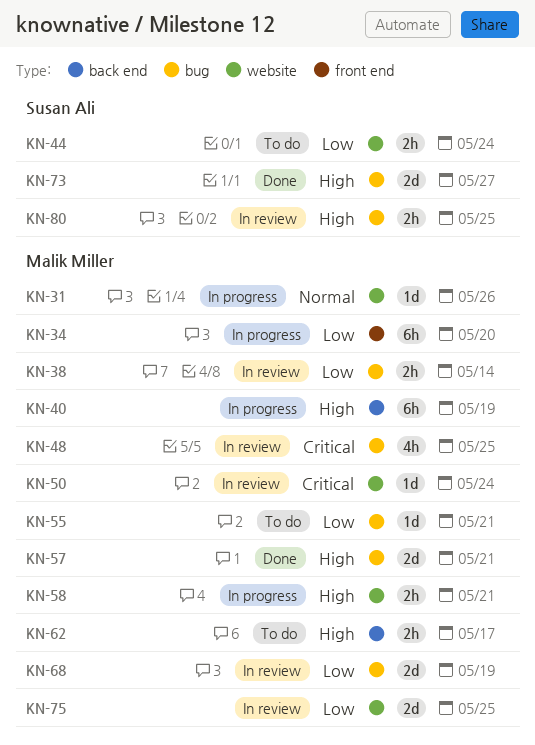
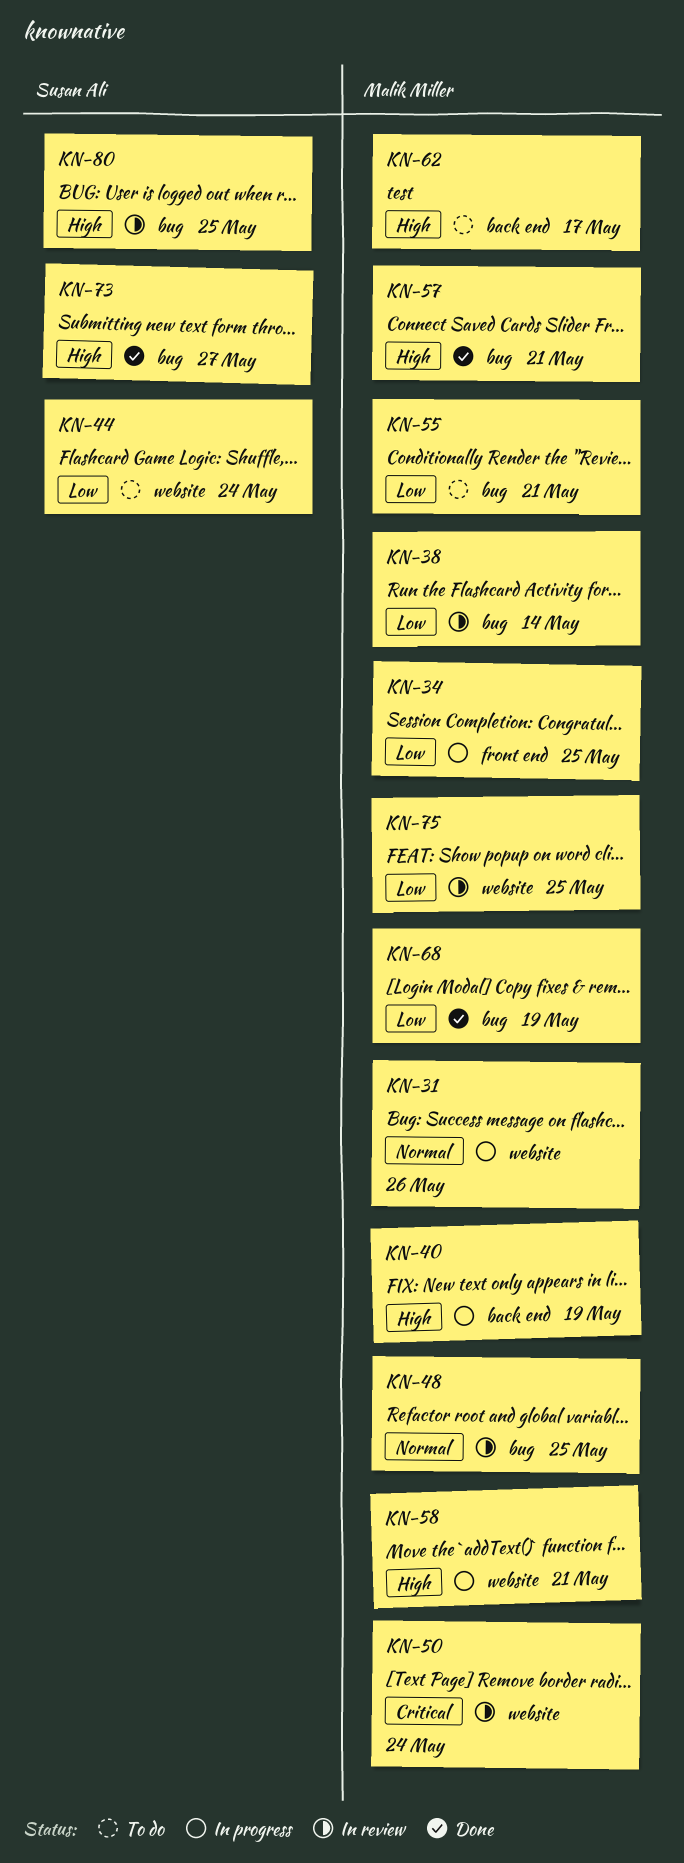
KN-34, due: May 20 -> May 25
KN-48, priority: Critical -> Normal
KN-68, status: In review -> Done

